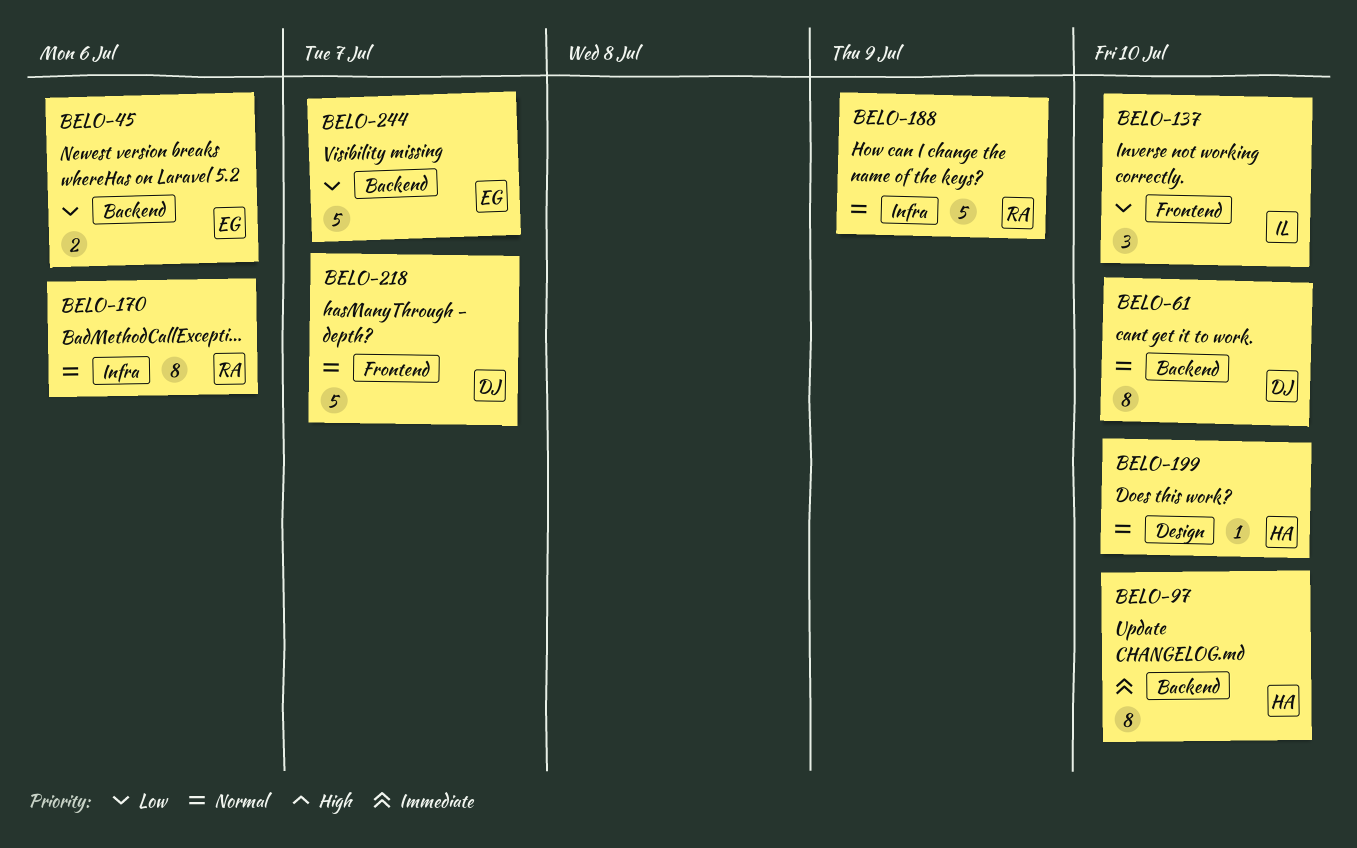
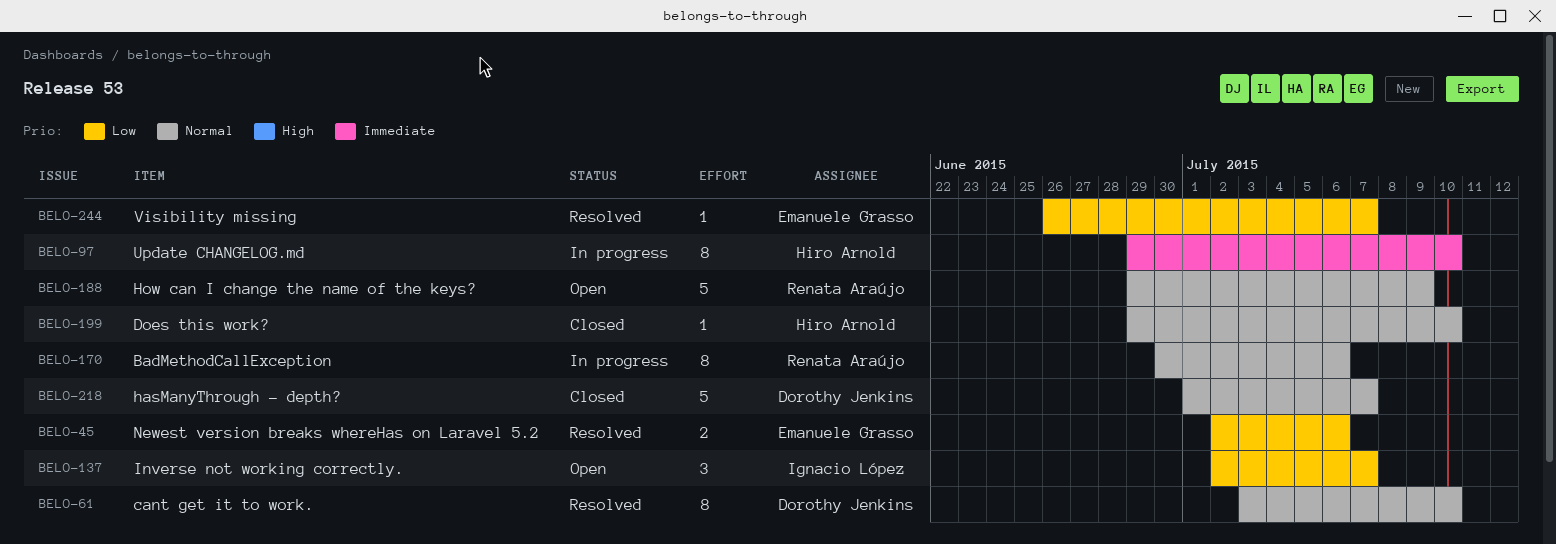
BELO-137, due: Jul 10 -> Jul 7
BELO-244, estimate: 5 -> 1

